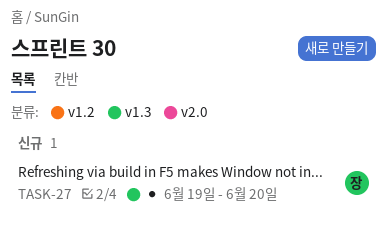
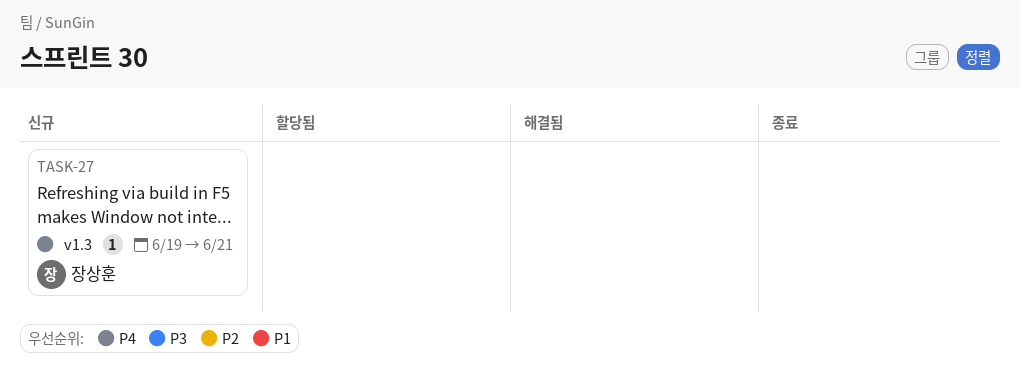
TASK-27, due: Jun 20 -> Jun 21

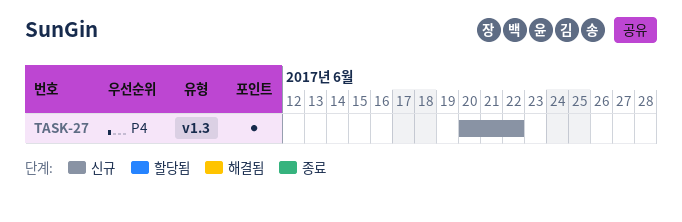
TASK-27, start: Jun 19 -> Jun 20
TASK-27, due: Jun 21 -> Jun 22

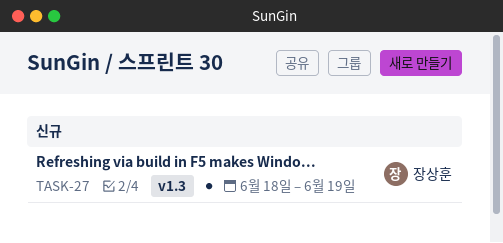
TASK-27, start: Jun 20 -> Jun 18
TASK-27, due: Jun 22 -> Jun 19

